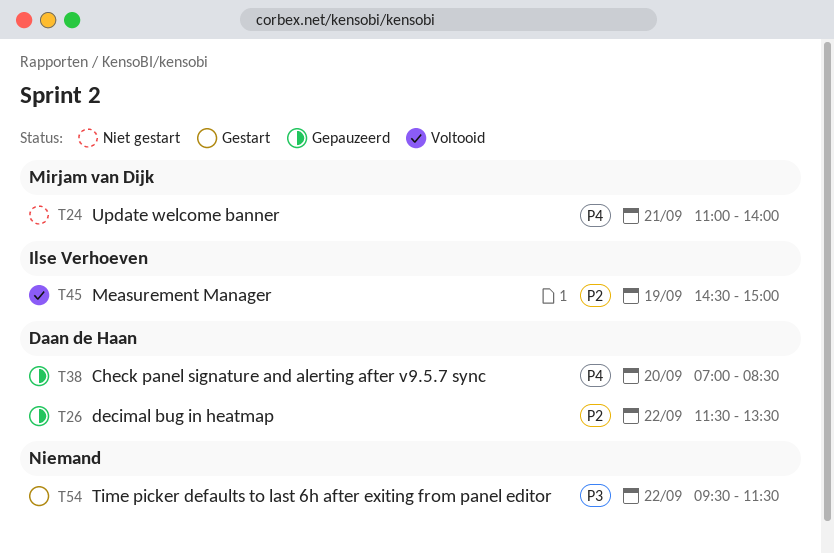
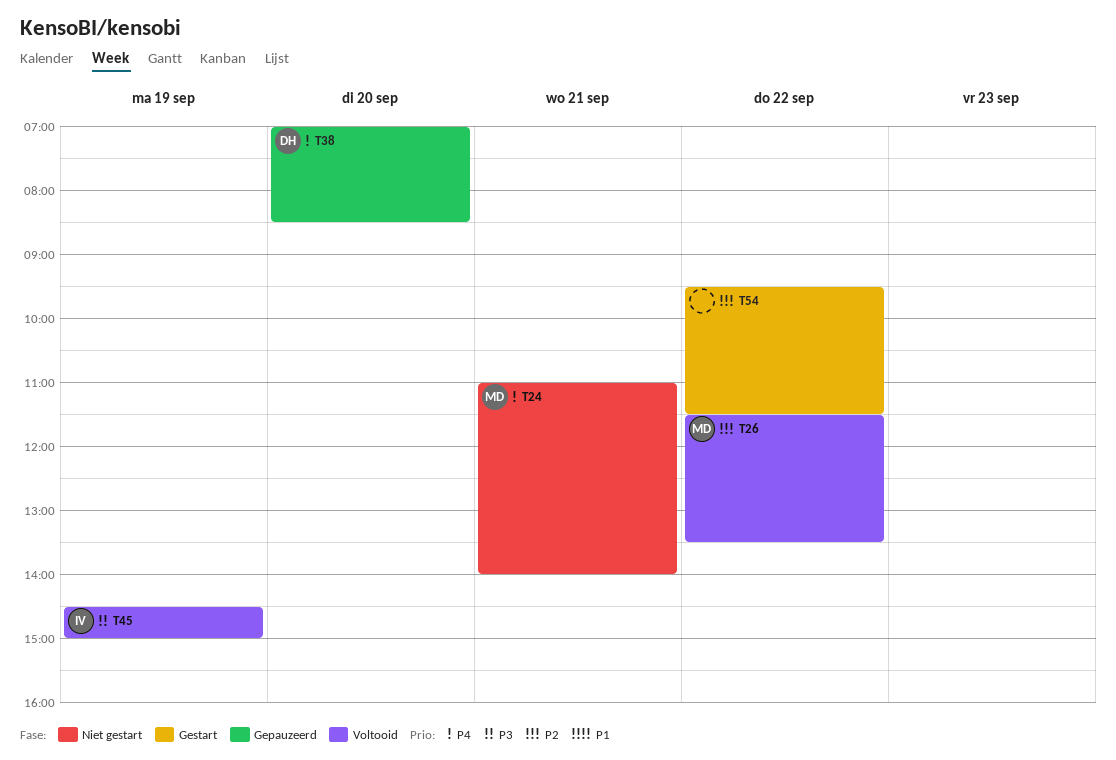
T26, status: Gepauzeerd -> Voltooid
T26, owner: Daan de Haan -> Mirjam van Dijk
T45, priority: P2 -> P3
T54, priority: P3 -> P2

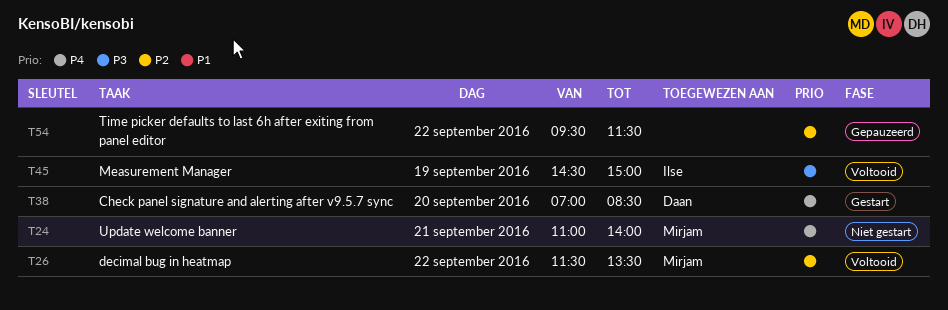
T38, status: Gepauzeerd -> Gestart
T54, status: Gestart -> Gepauzeerd

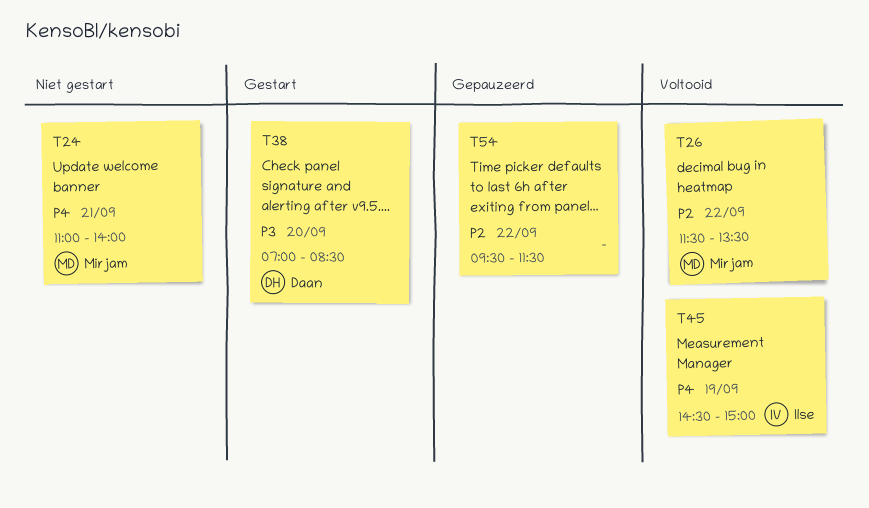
T38, priority: P4 -> P3
T45, priority: P3 -> P4

